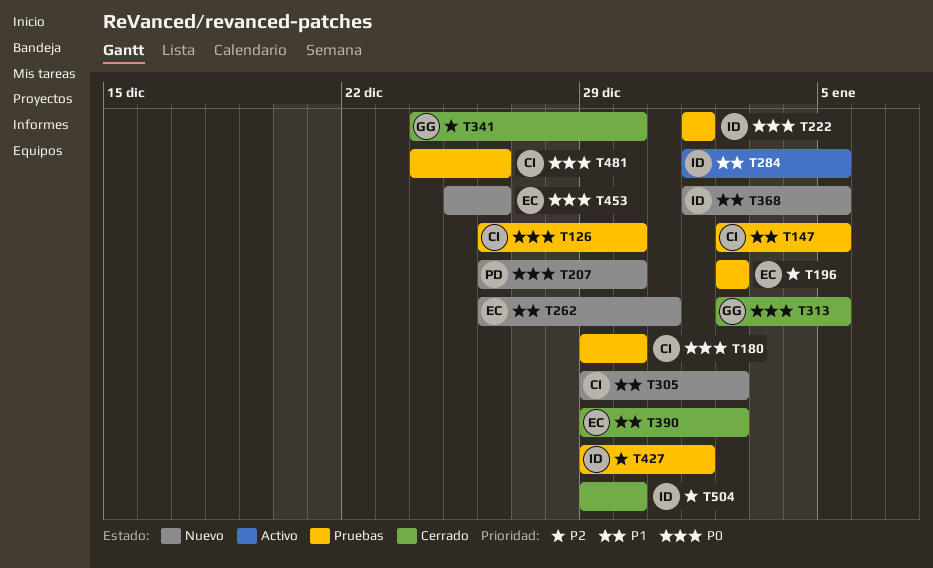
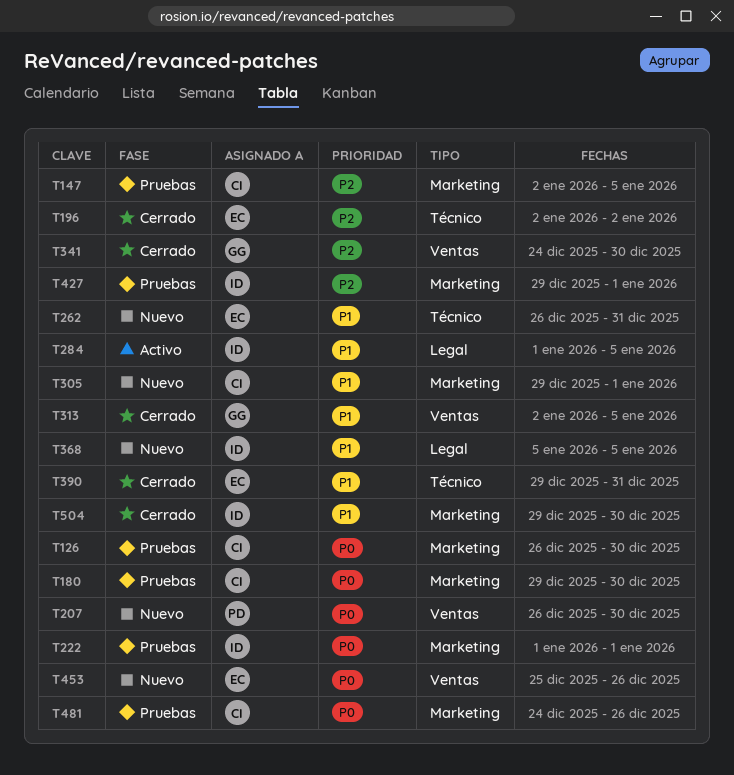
T147, priority: P1 -> P2
T196, status: Pruebas -> Cerrado
T305, due: Jan 2 -> Jan 1
T313, priority: P0 -> P1
T368, start: Jan 1 -> Jan 5
T390, due: Jan 2 -> Dec 31
T504, priority: P2 -> P1

